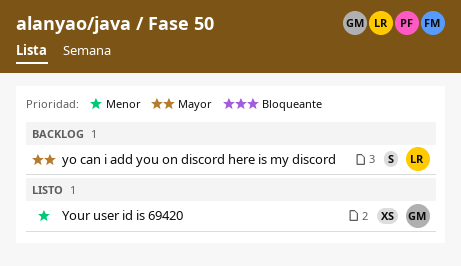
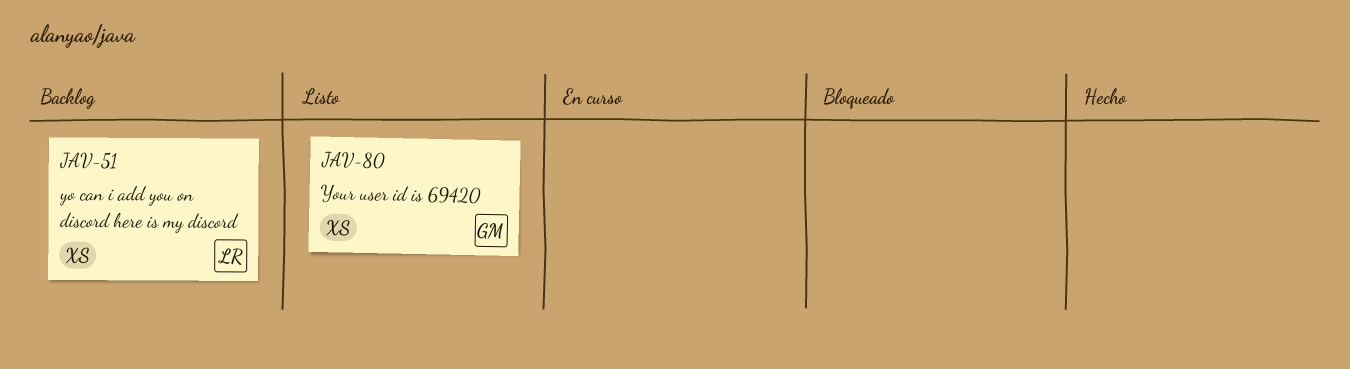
yo can i add you on discord here is my discord, estimate: S -> XS

